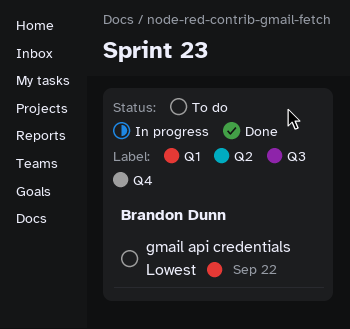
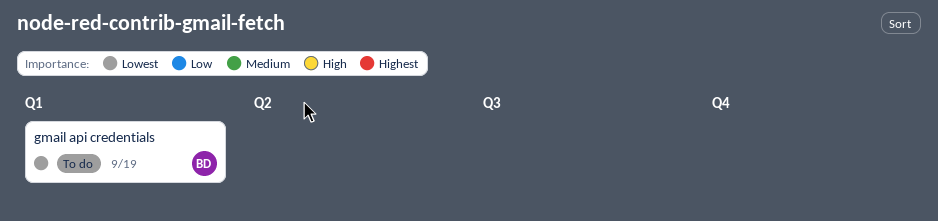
gmail api credentials, due: Sep 22 -> Sep 19

